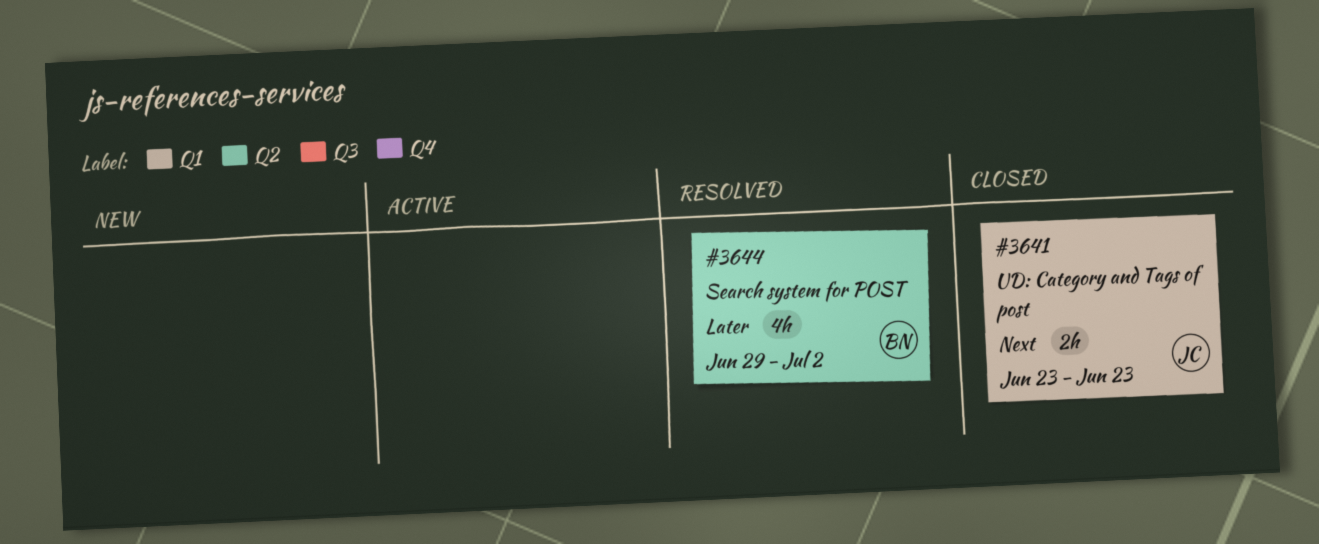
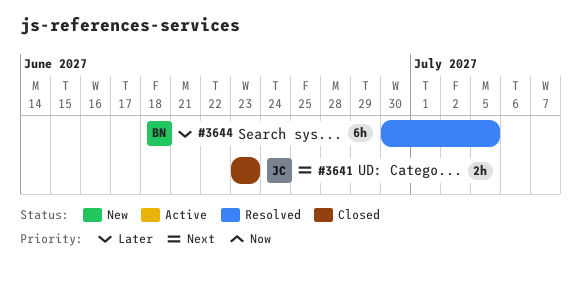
#3644, estimate: 4h -> 6h
#3644, start: Jun 29 -> Jun 30
#3644, due: Jul 2 -> Jul 5

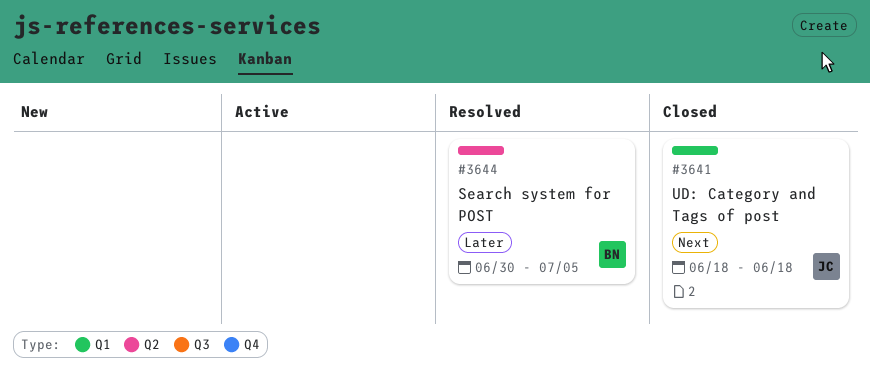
#3641, start: Jun 23 -> Jun 18
#3641, due: Jun 23 -> Jun 18

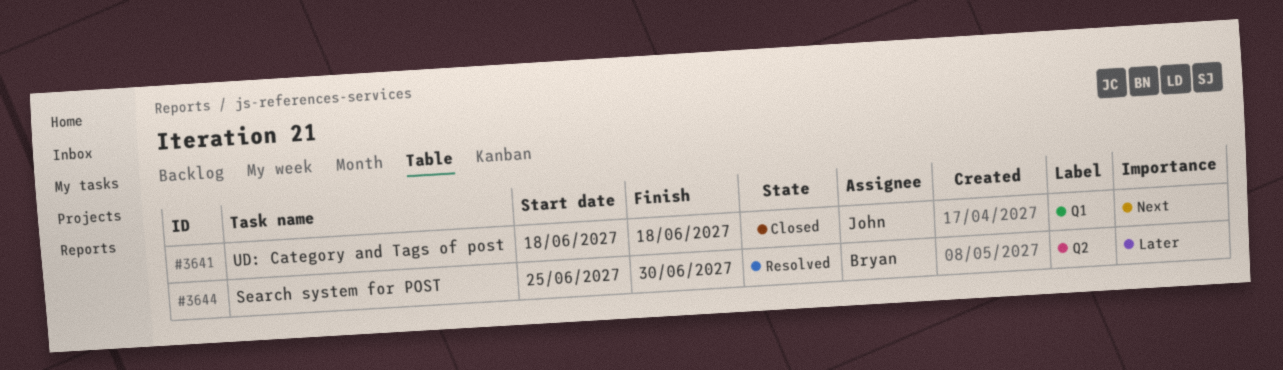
#3644, start: Jun 30 -> Jun 25
#3644, due: Jul 5 -> Jun 30

